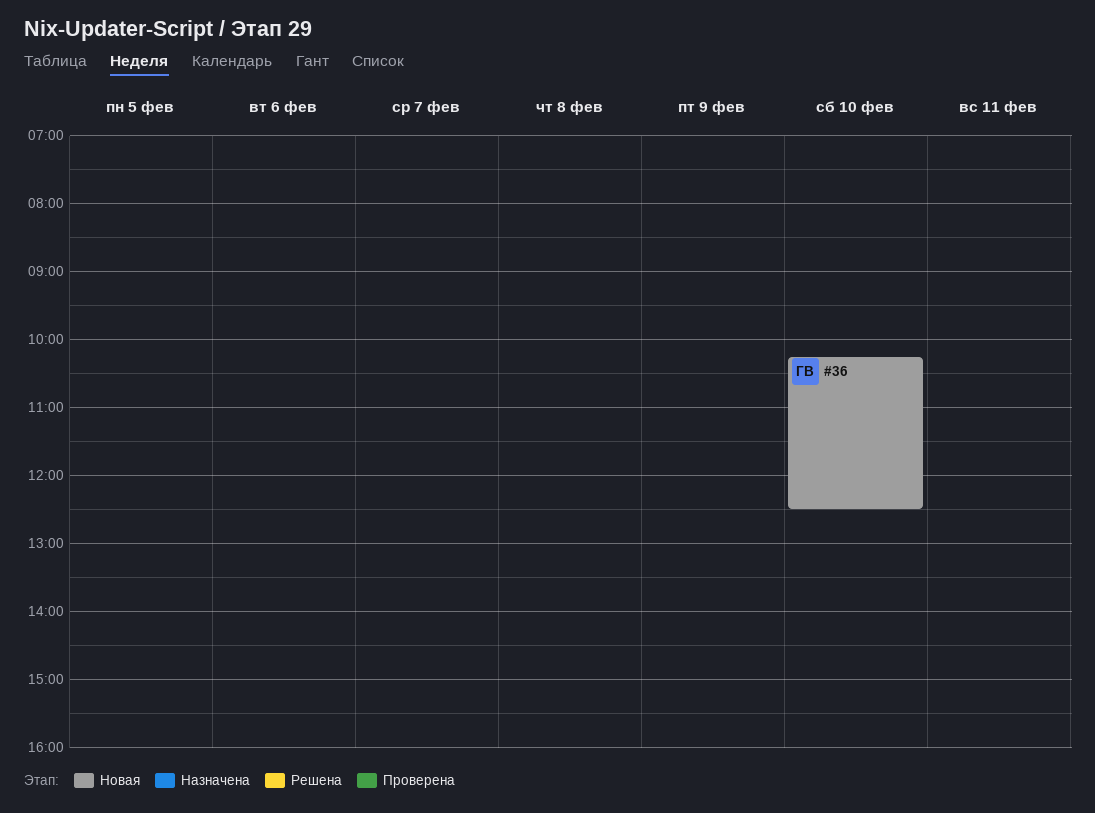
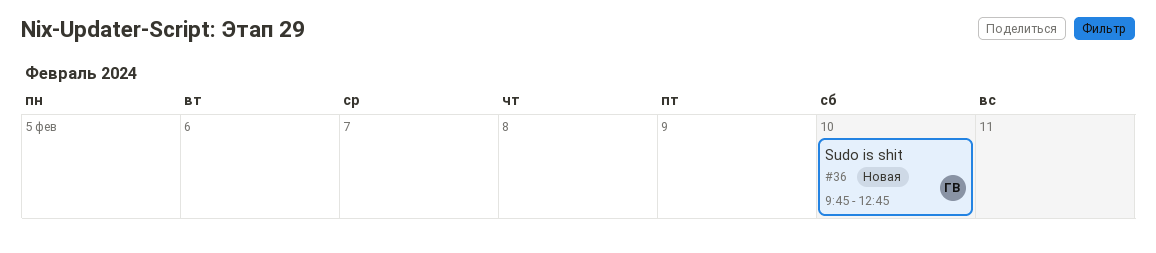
#36, begins: 10:15 -> 09:45
#36, ends: 12:30 -> 12:45

